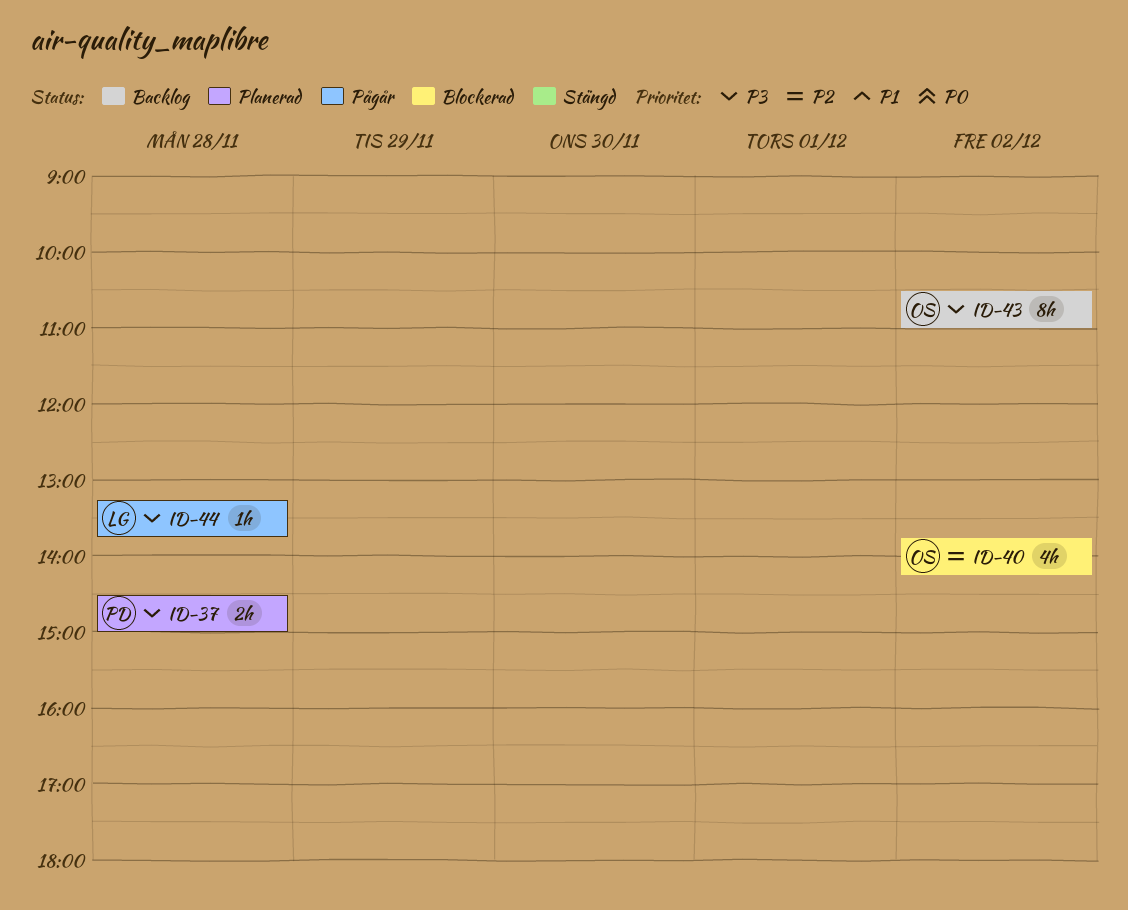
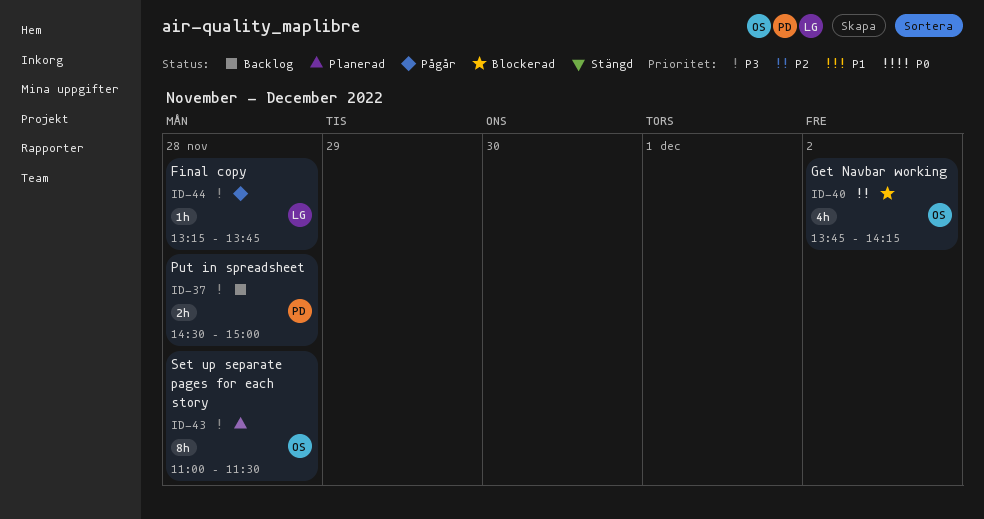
ID-37, status: Planerad -> Backlog
ID-43, status: Backlog -> Planerad
ID-43, day: Dec 2 -> Nov 28
ID-43, begins: 10:30 -> 11:00
ID-43, ends: 11:00 -> 11:30

